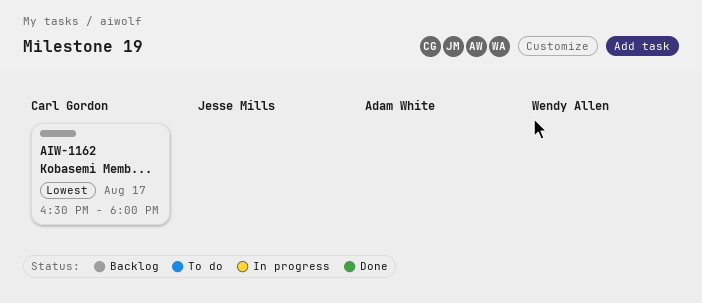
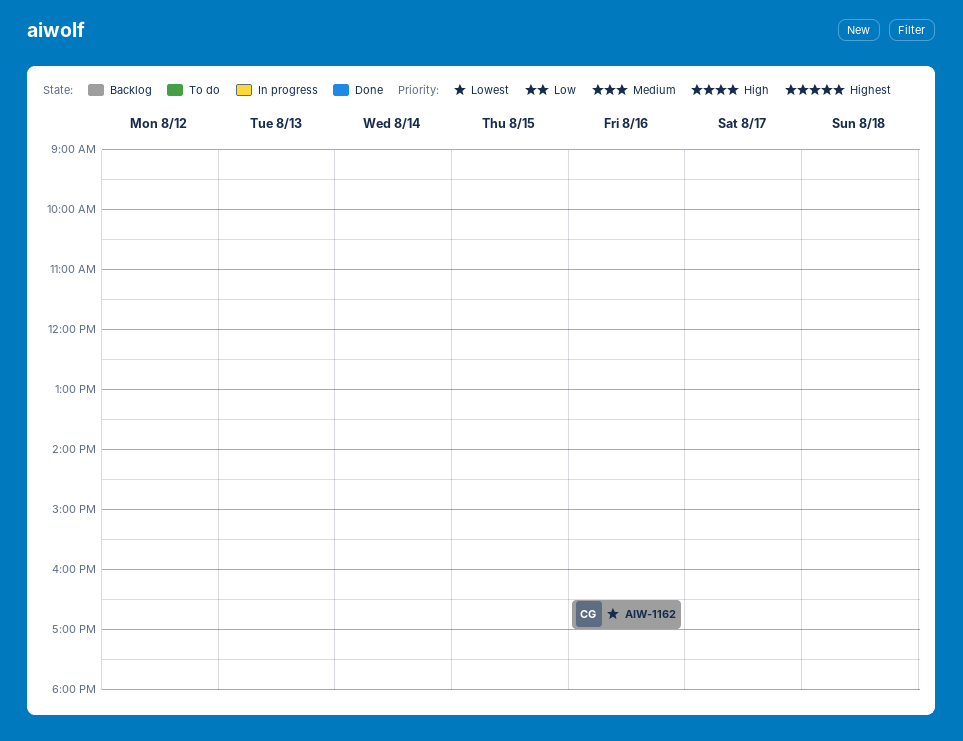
AIW-1162, day: Aug 17 -> Aug 16
AIW-1162, ends: 18:00 -> 17:00

